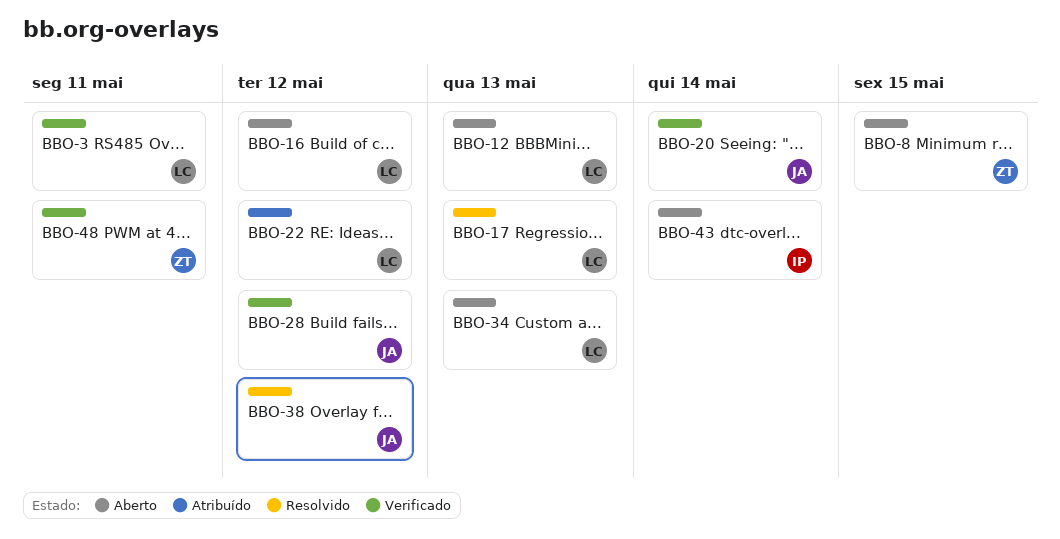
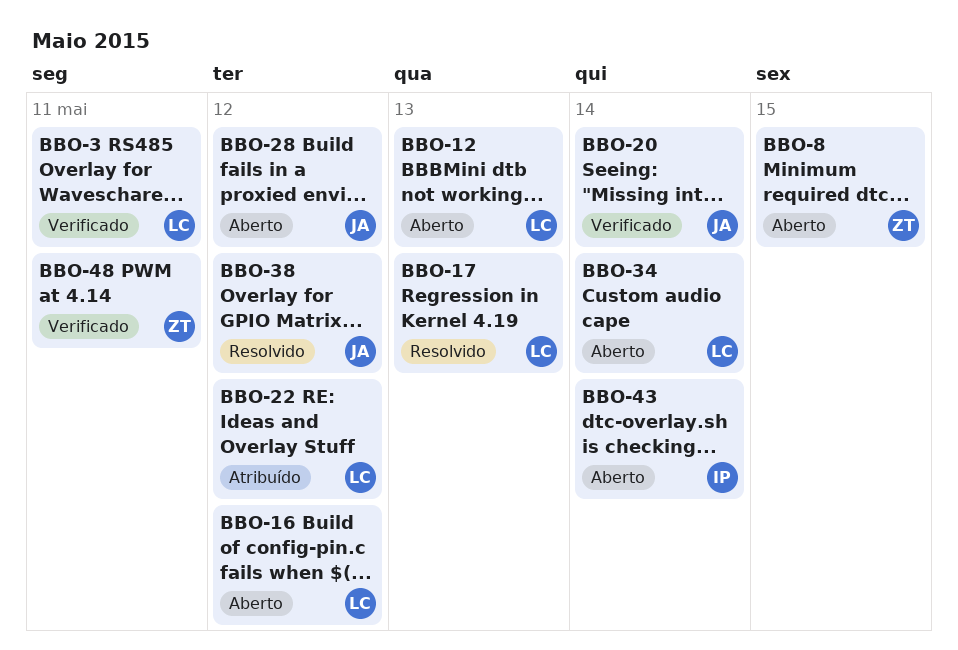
BBO-28, status: Verificado -> Aberto
BBO-34, due: May 13 -> May 14

